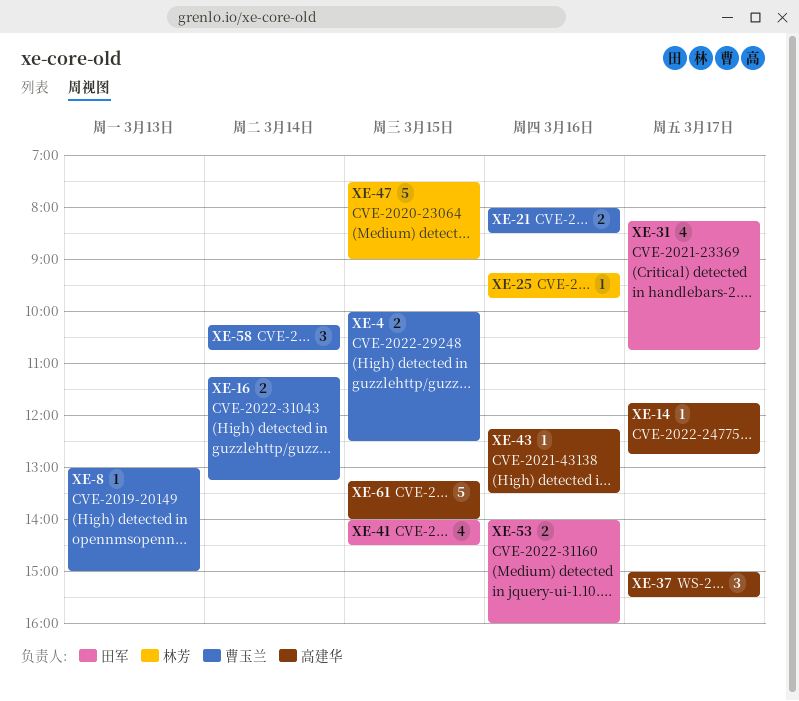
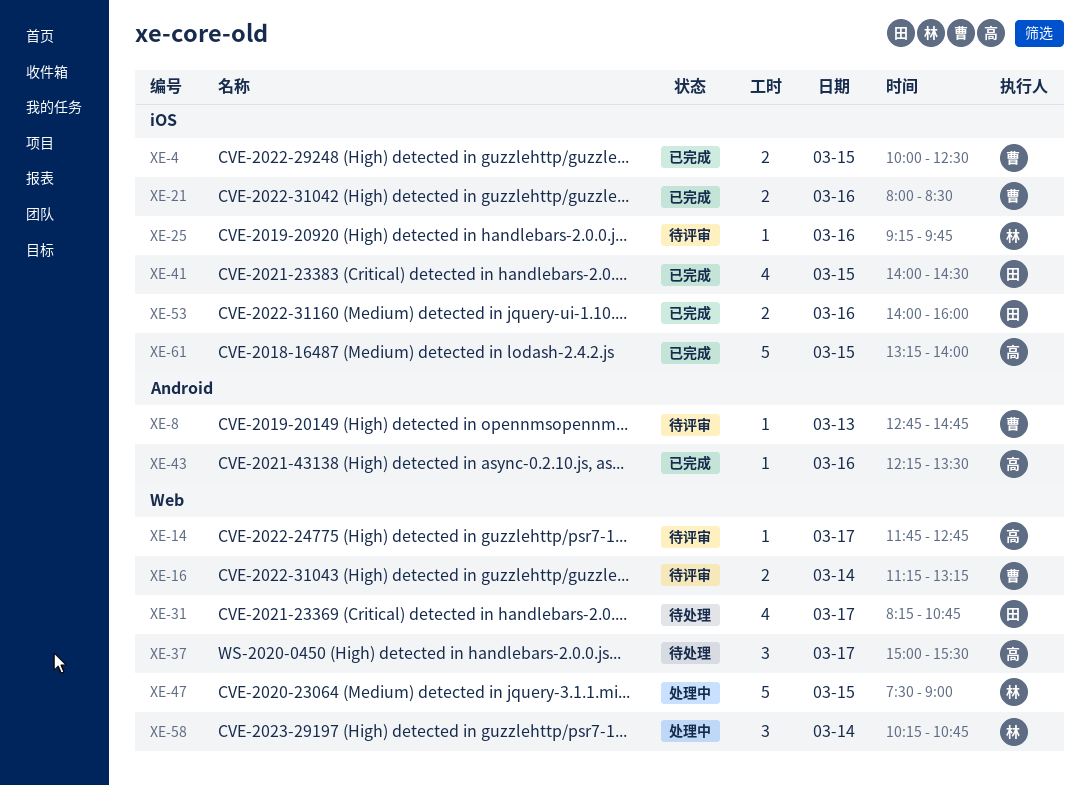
XE-8, begins: 13:00 -> 12:45
XE-8, ends: 15:00 -> 14:45
XE-58, owner: 曹玉兰 -> 林芳

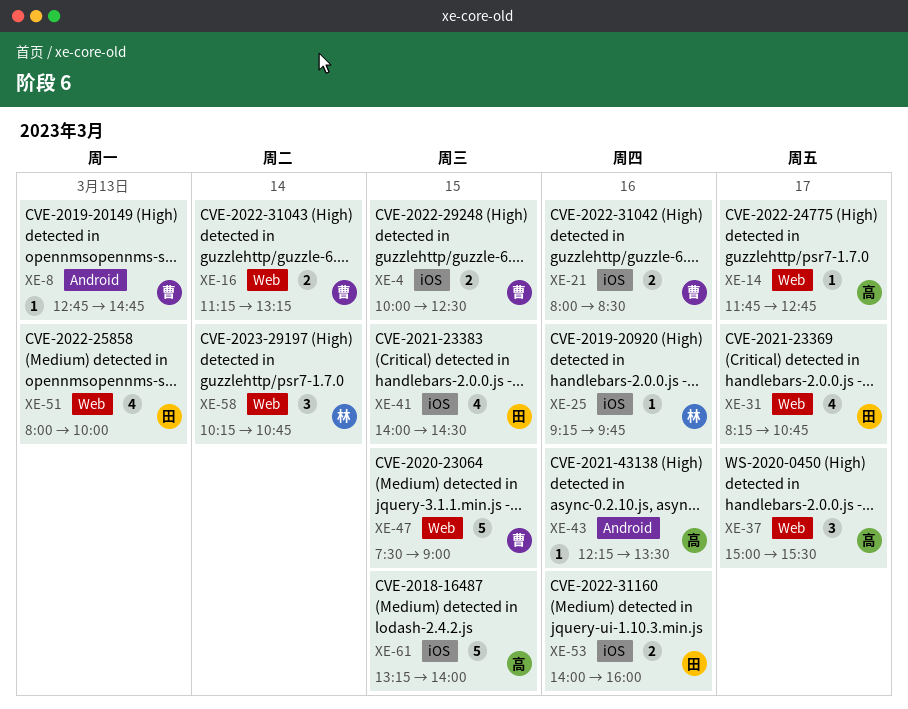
XE-47, owner: 林 -> 曹
XE-51: none -> present

